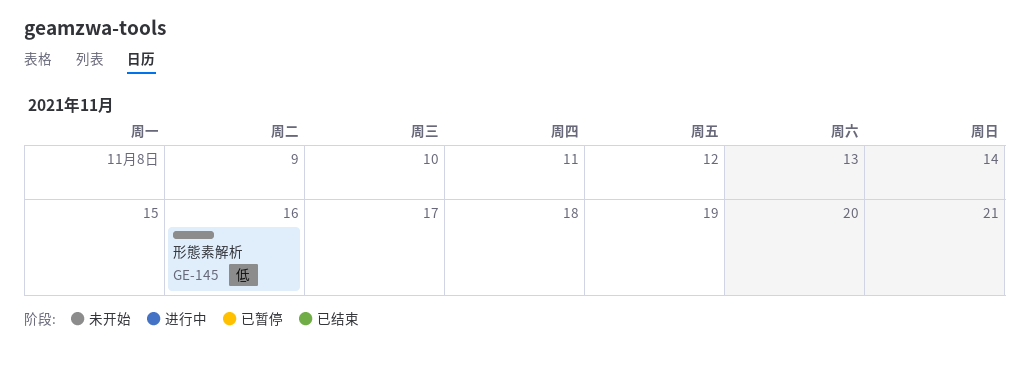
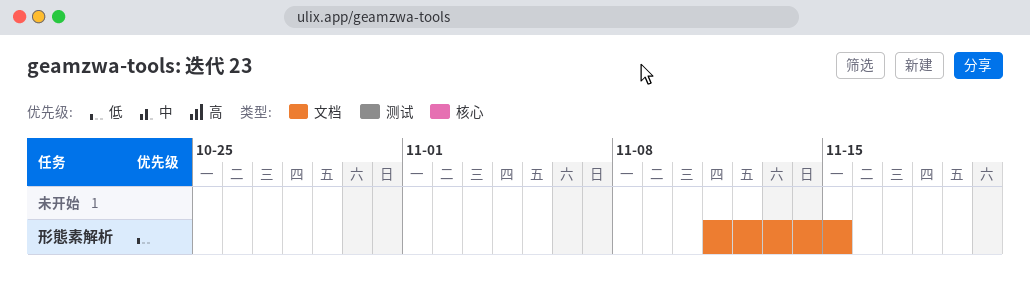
形態素解析, due: Nov 16 -> Nov 15

